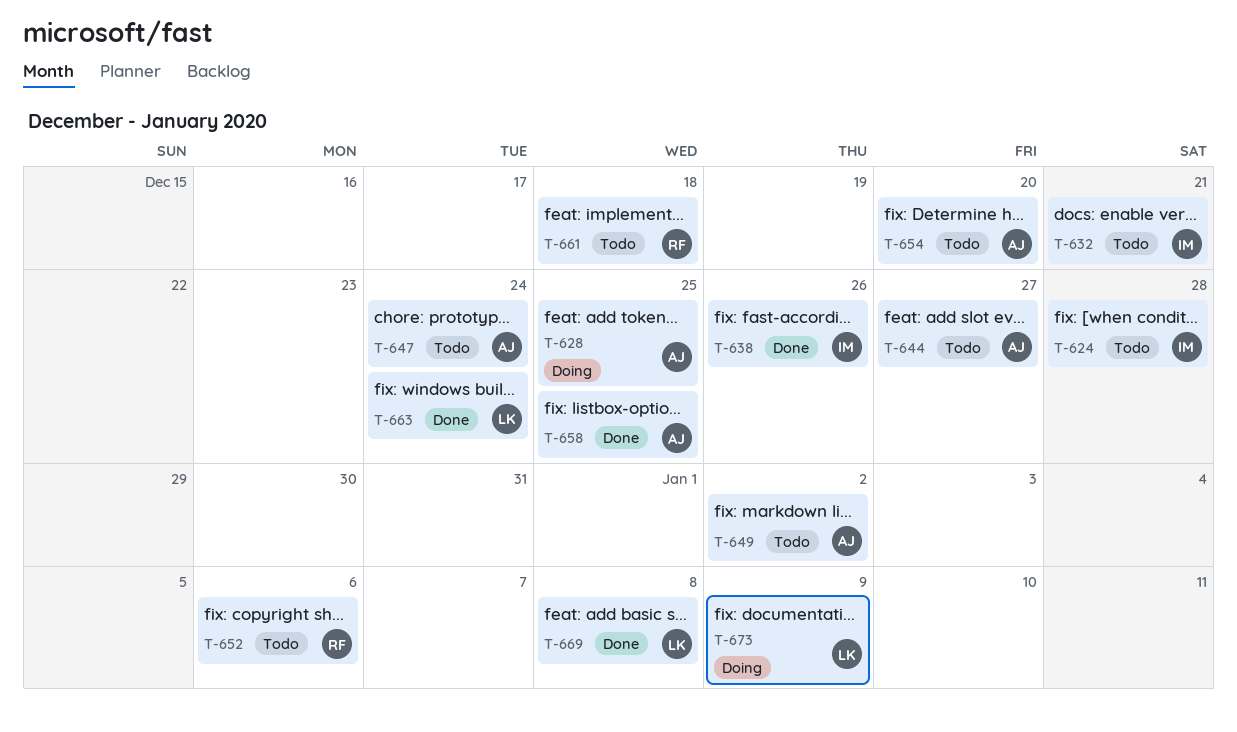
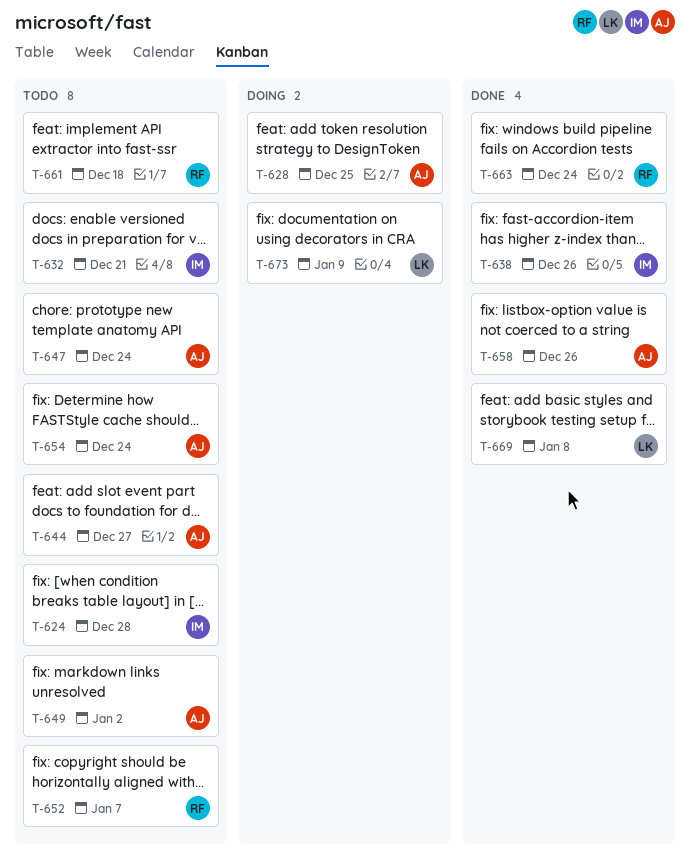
T-652, due: Jan 6 -> Jan 7
T-654, due: Dec 20 -> Dec 24
T-658, due: Dec 25 -> Dec 26
T-663, owner: LK -> RF

